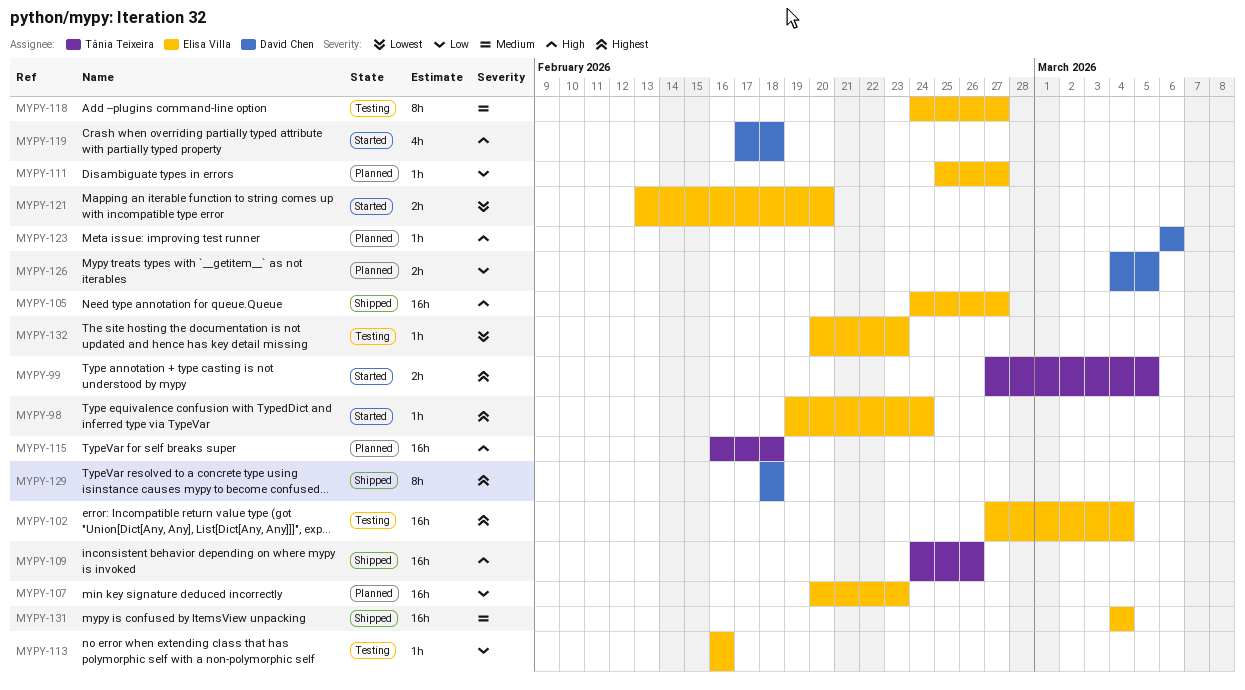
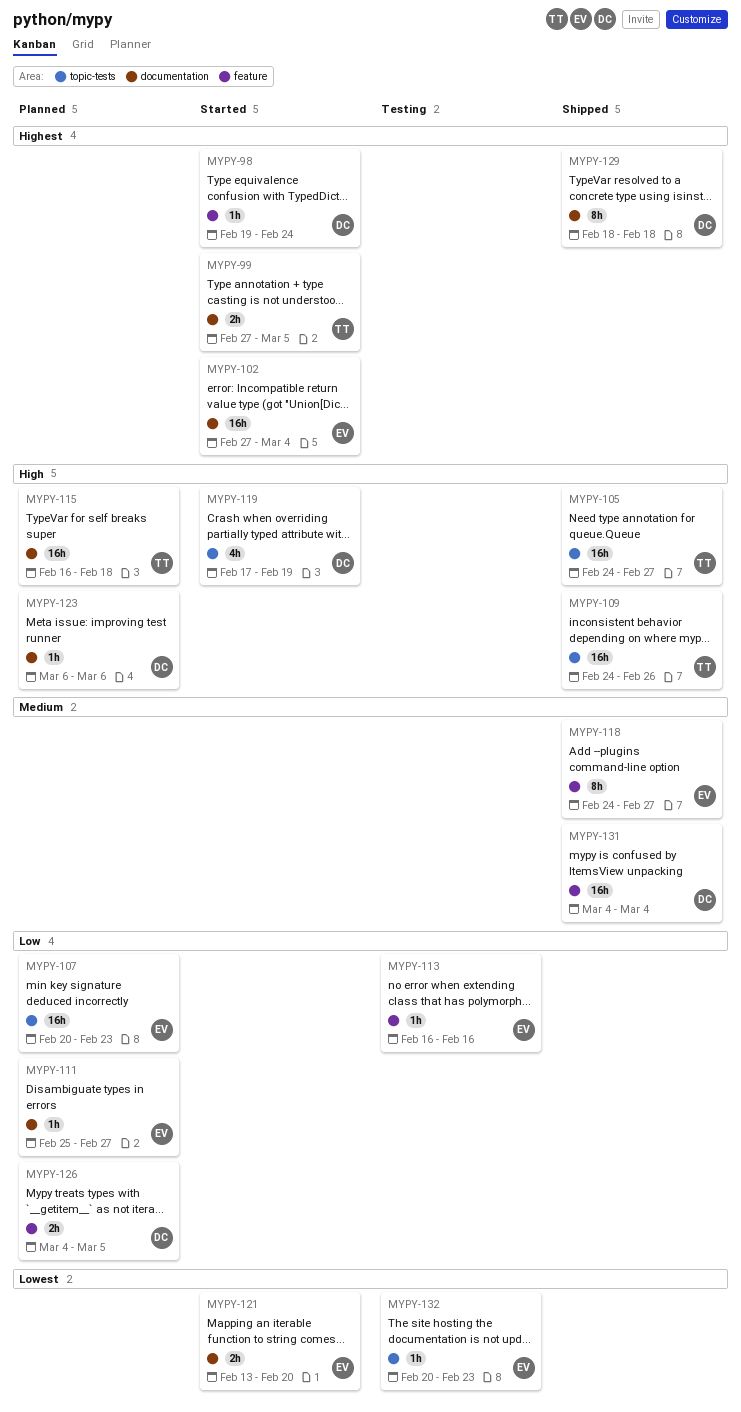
MYPY-98, owner: Elisa Villa -> David Chen
MYPY-102, status: Testing -> Started
MYPY-105, owner: Elisa Villa -> Tânia Teixeira
MYPY-118, status: Testing -> Shipped
MYPY-119, due: Feb 18 -> Feb 19
MYPY-131, owner: Elisa Villa -> David Chen

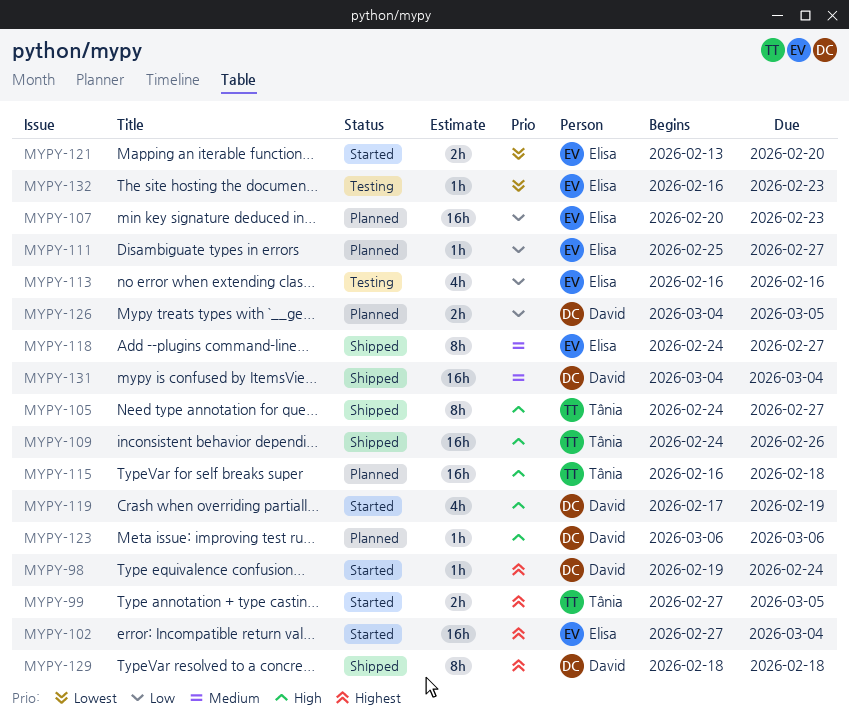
MYPY-105, estimate: 16h -> 8h
MYPY-113, estimate: 1h -> 4h
MYPY-132, start: Feb 20 -> Feb 16

